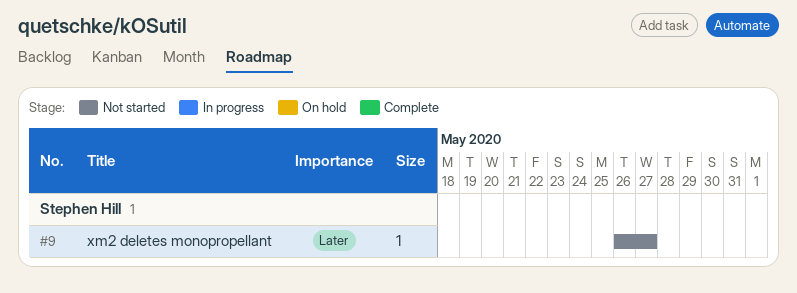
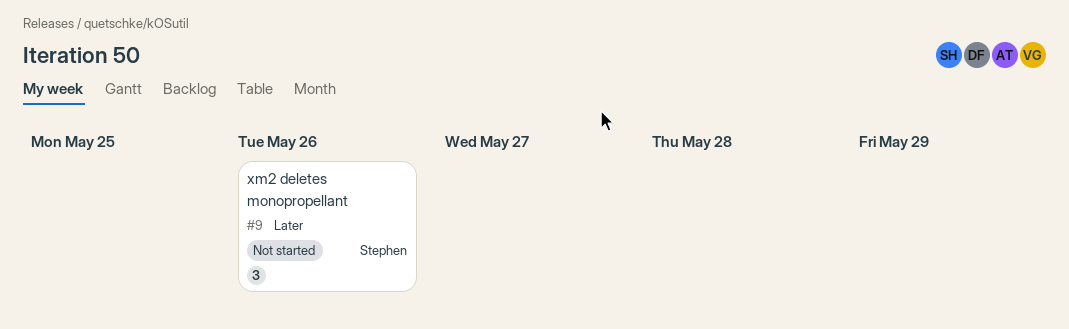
#9, estimate: 1 -> 3
#9, due: May 27 -> May 26

